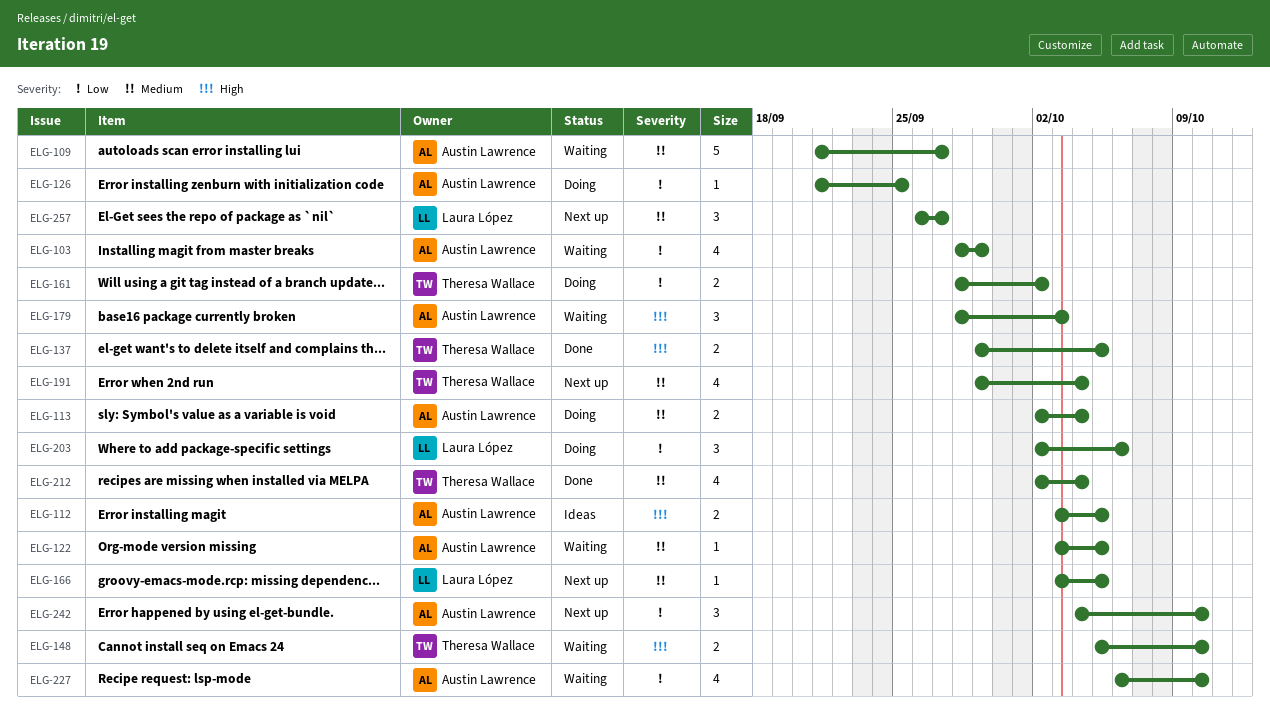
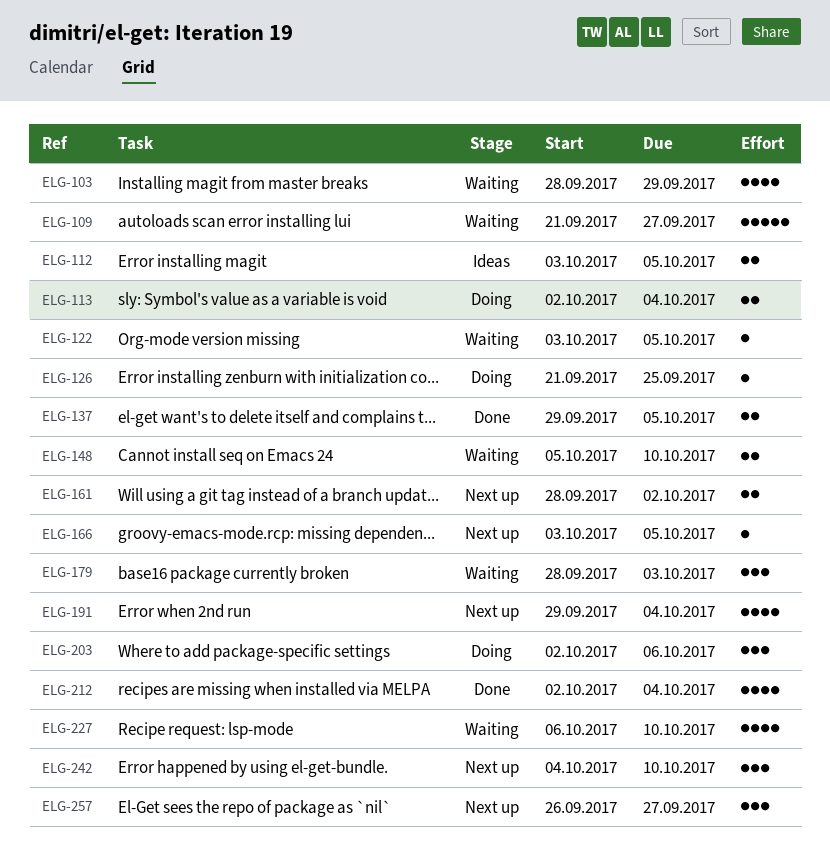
ELG-161, status: Doing -> Next up

